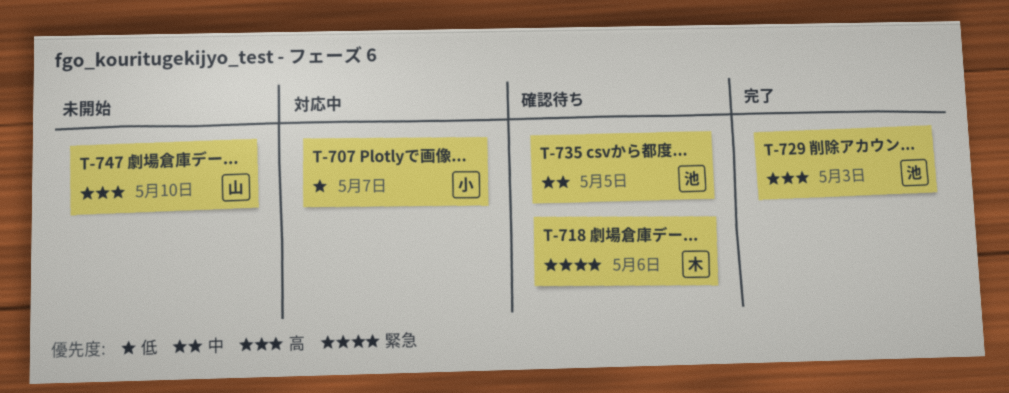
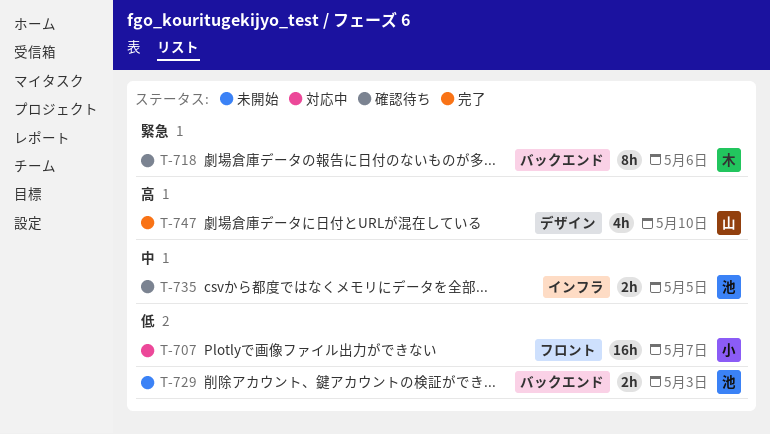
T-729, status: 完了 -> 未開始
T-729, priority: 高 -> 低
T-747, status: 未開始 -> 完了

